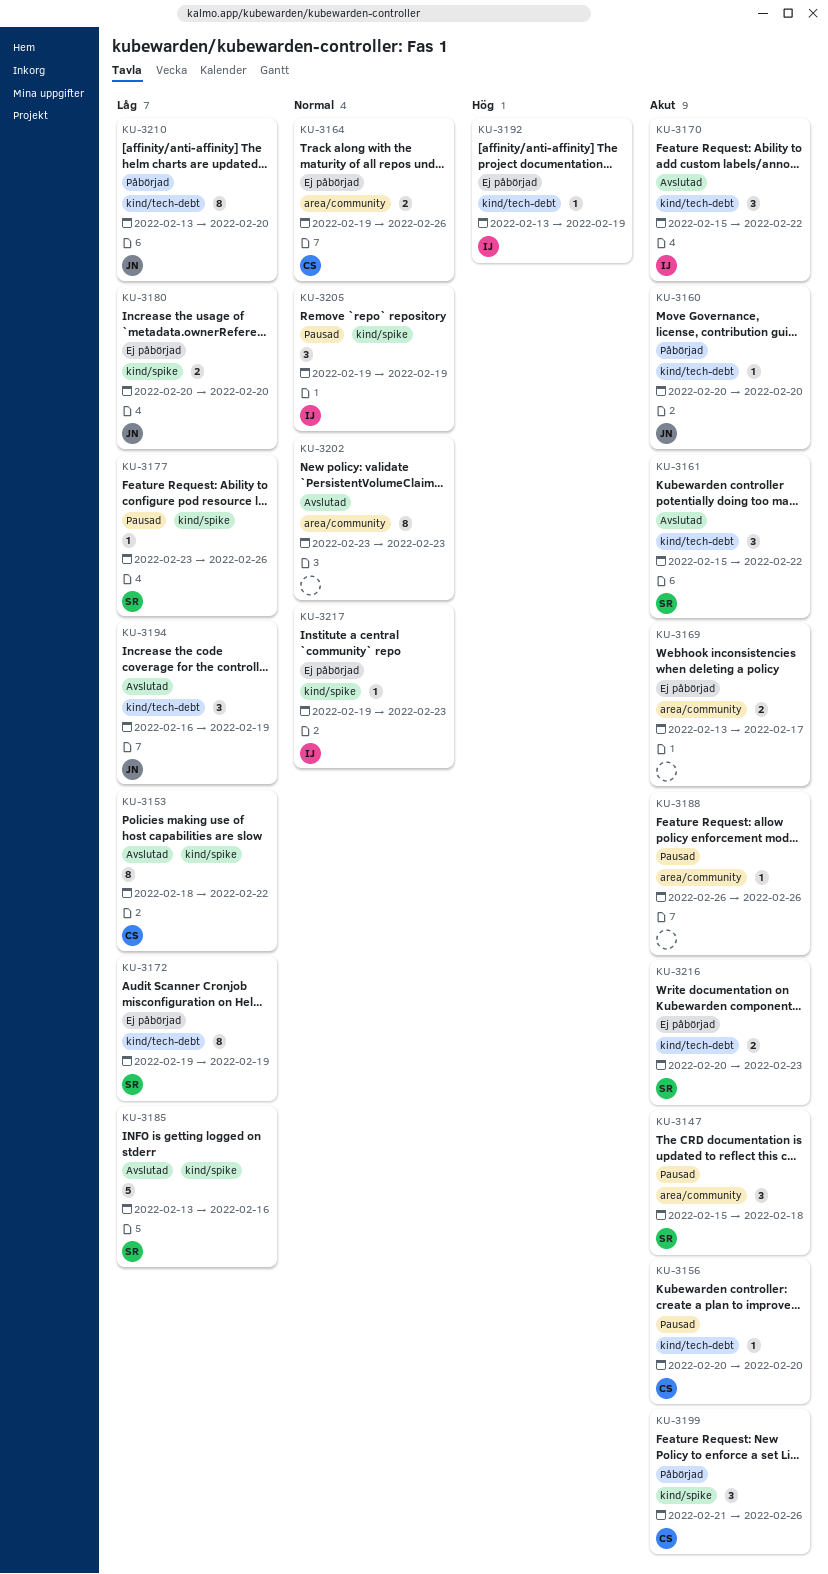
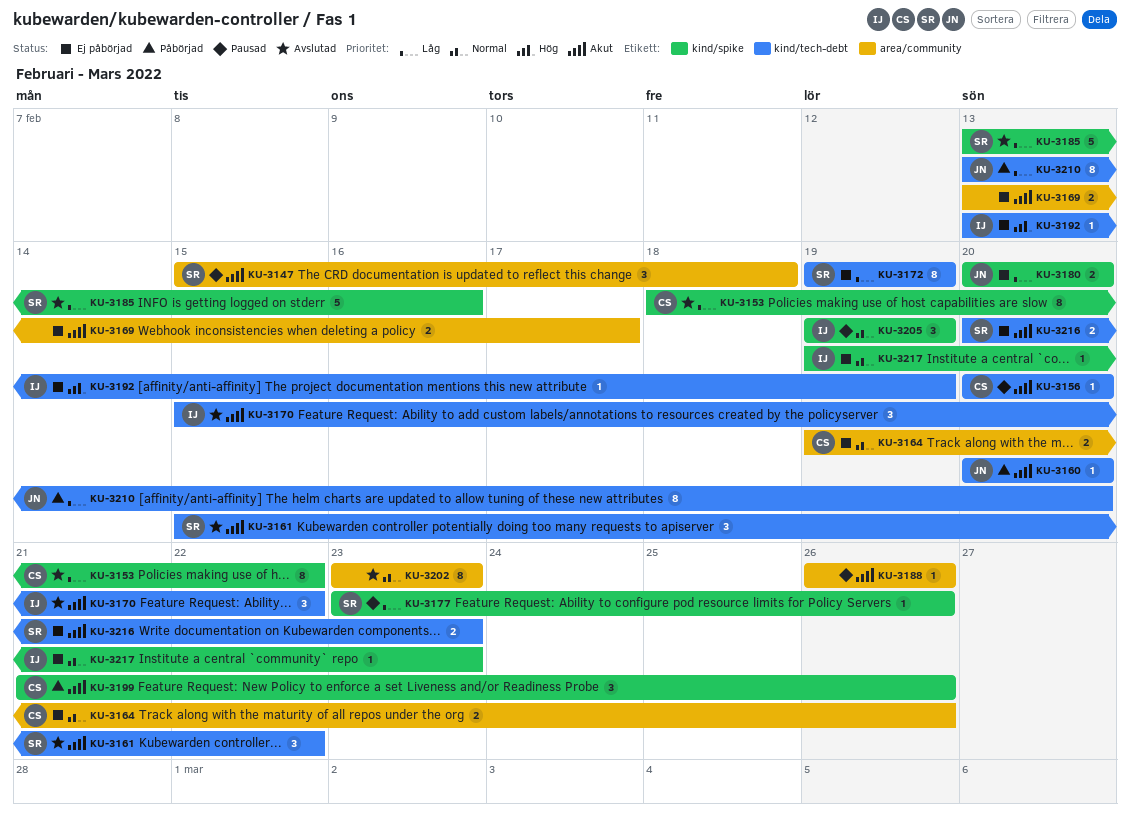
KU-3194: present -> none

